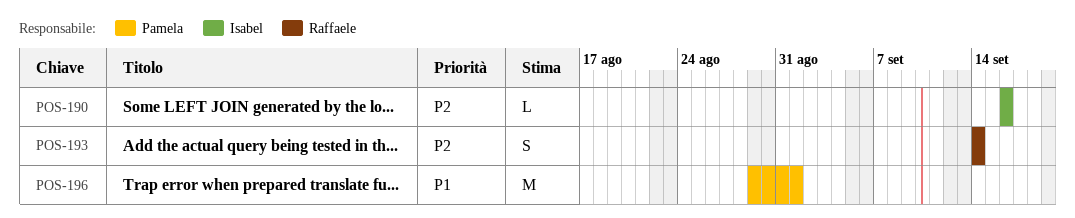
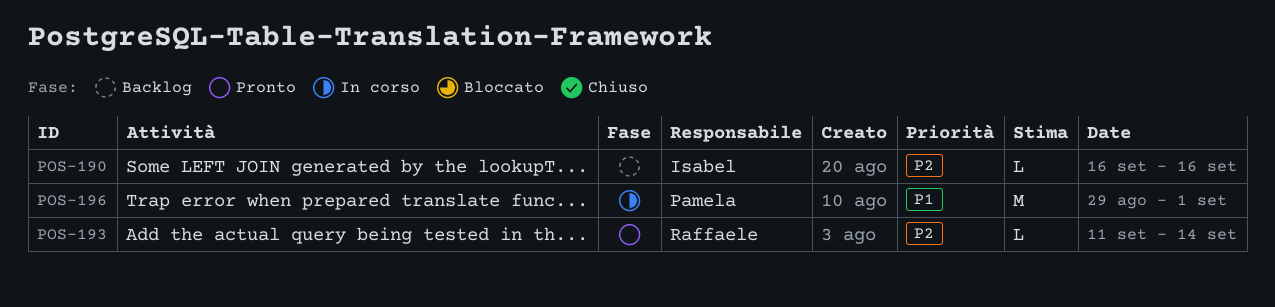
POS-193, estimate: S -> L
POS-193, start: Sep 14 -> Sep 11

